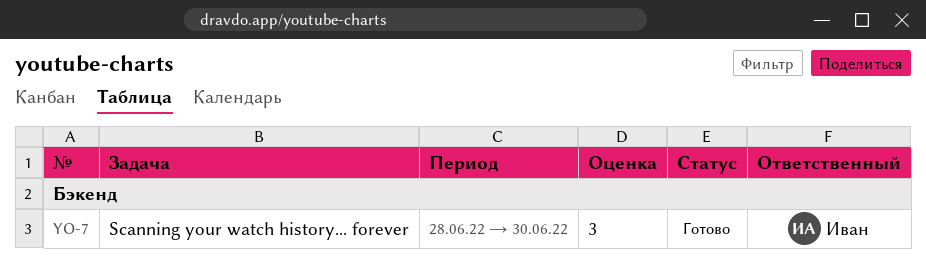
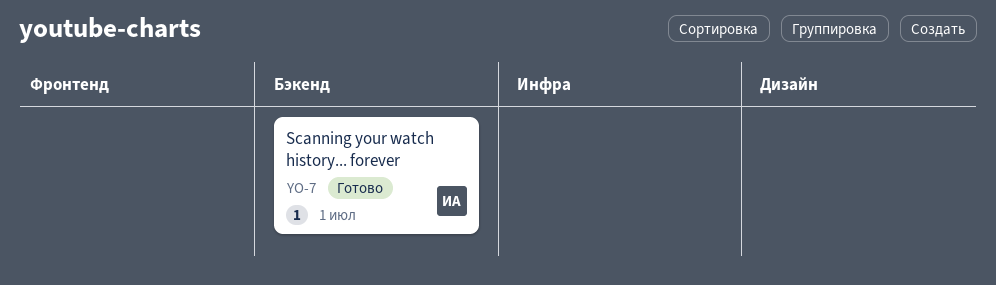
YO-7, estimate: 3 -> 1
YO-7, due: Jun 30 -> Jul 1

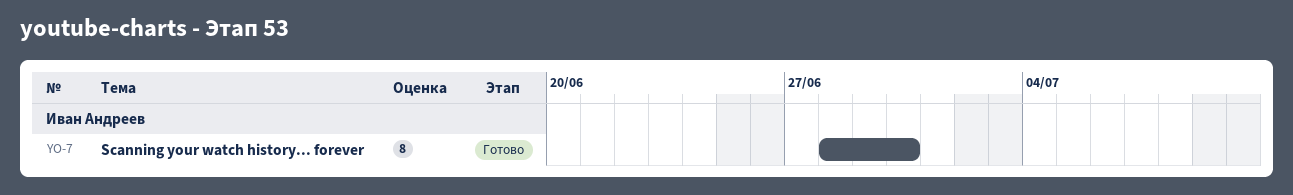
YO-7, estimate: 1 -> 8
YO-7, due: Jul 1 -> Jun 30

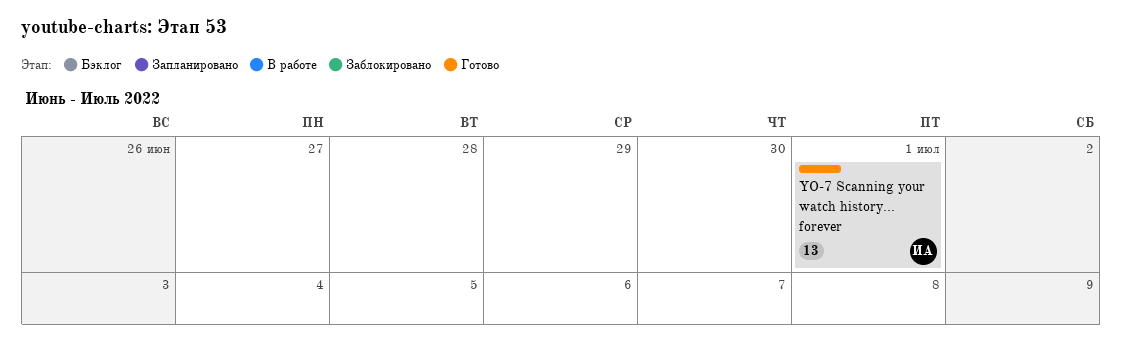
YO-7, estimate: 8 -> 13
YO-7, due: Jun 30 -> Jul 1

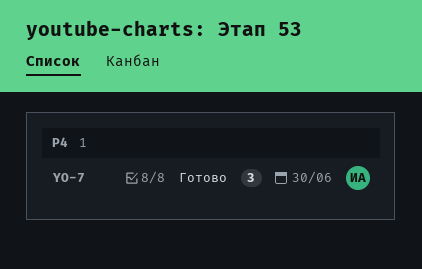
YO-7, estimate: 13 -> 3
YO-7, due: Jul 1 -> Jun 30

